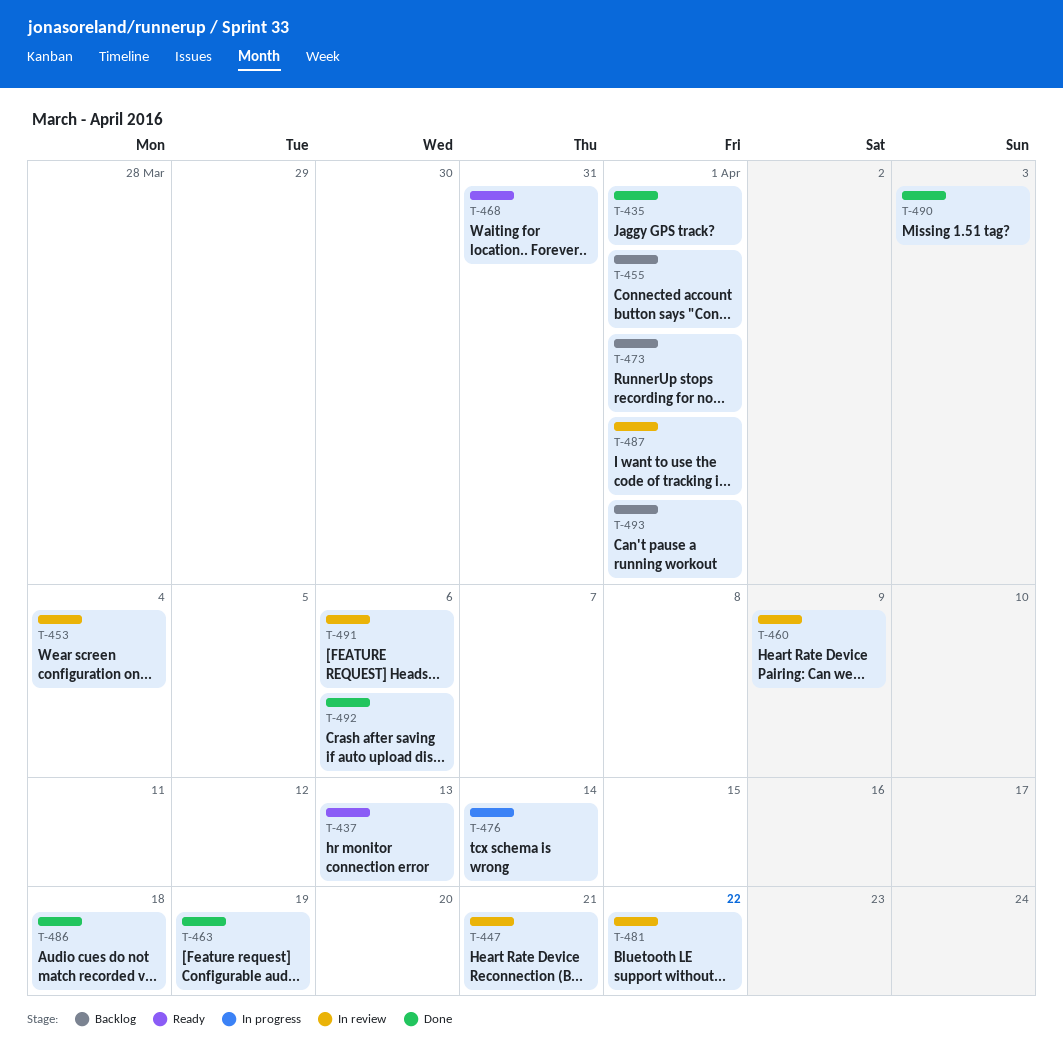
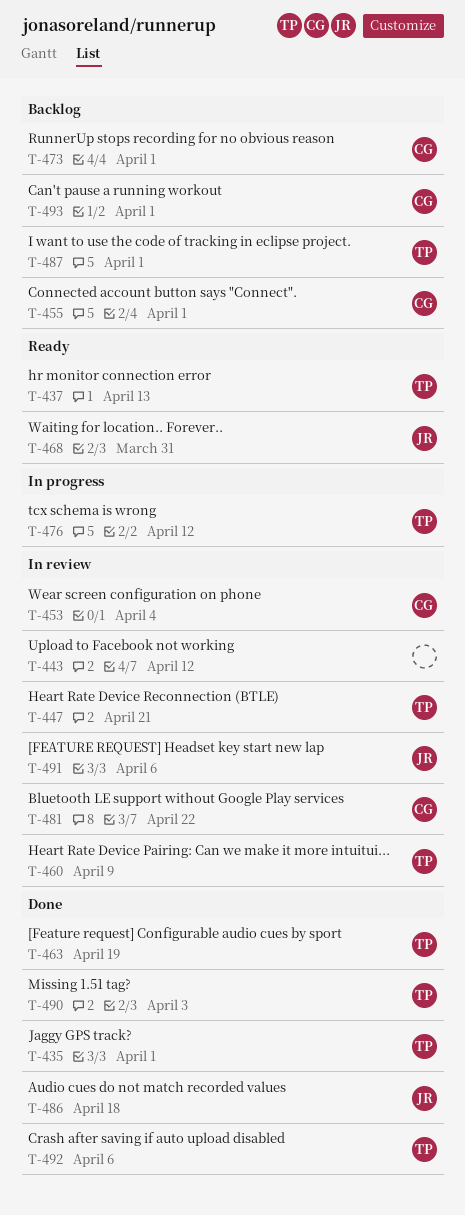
T-443: none -> present
T-476, due: Apr 14 -> Apr 12
T-487, status: In review -> Backlog

